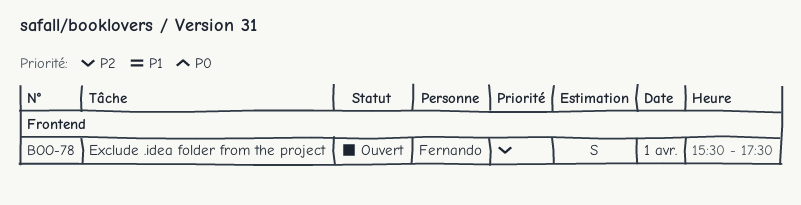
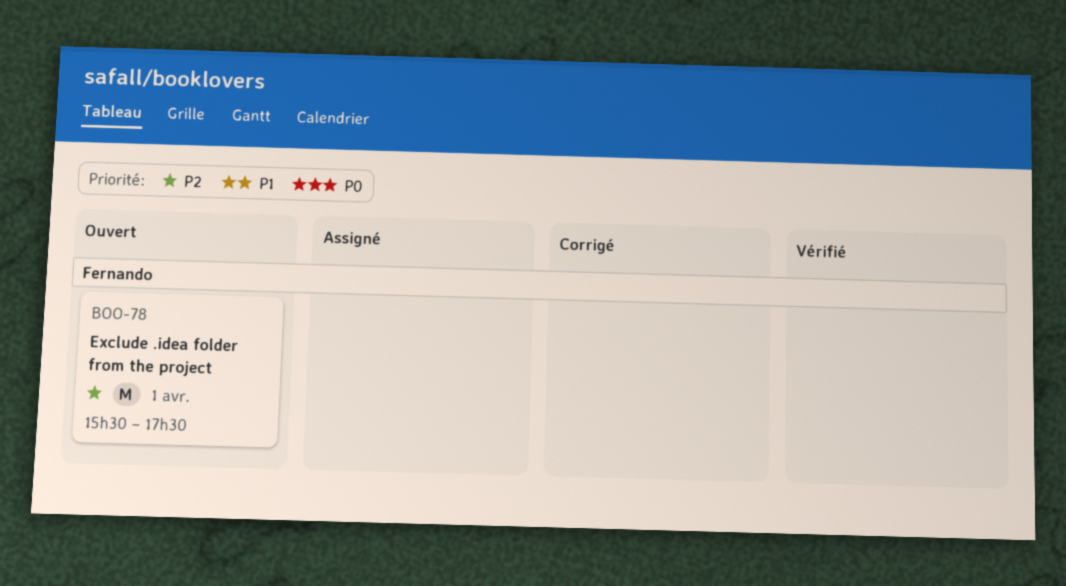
BOO-78, estimate: S -> M

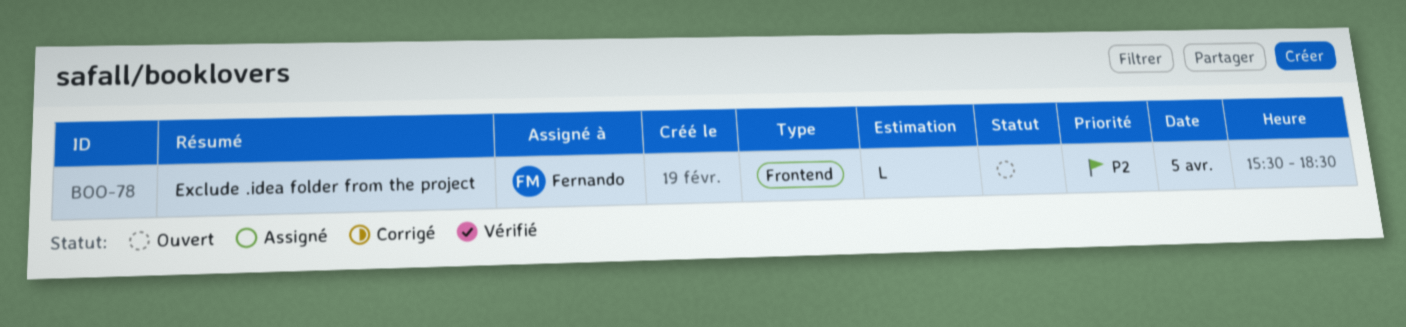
BOO-78, estimate: M -> L
BOO-78, day: Apr 1 -> Apr 5
BOO-78, ends: 17:30 -> 18:30

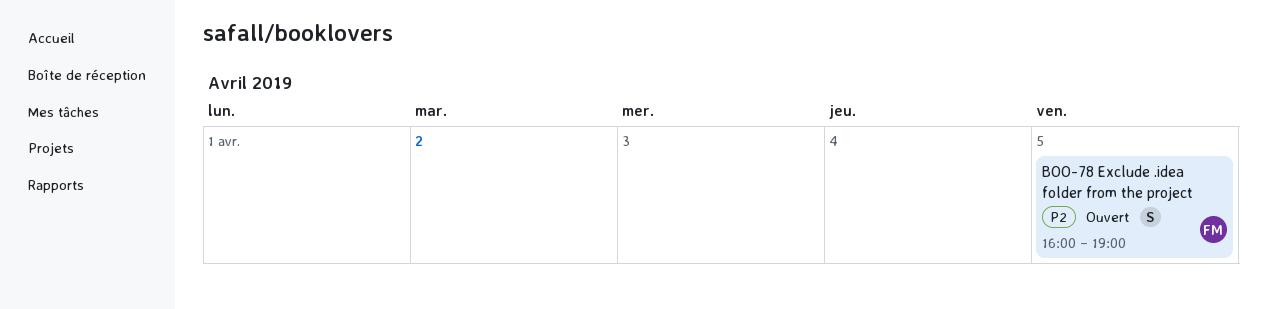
BOO-78, estimate: L -> S
BOO-78, begins: 15:30 -> 16:00
BOO-78, ends: 18:30 -> 19:00

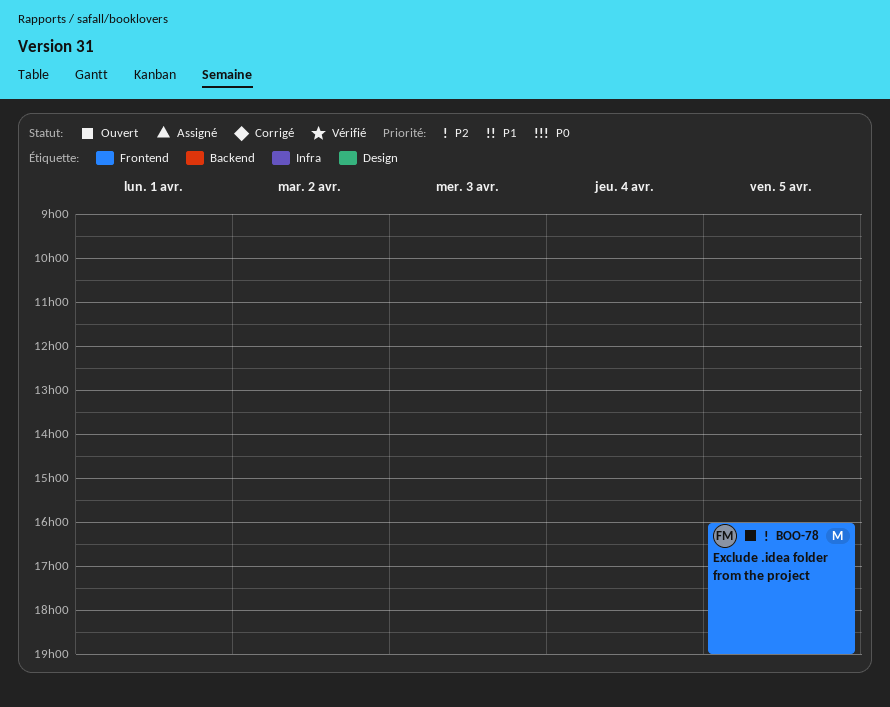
BOO-78, estimate: S -> M

